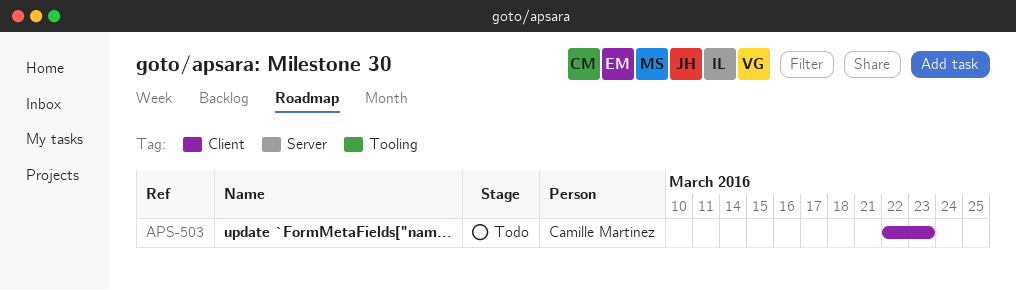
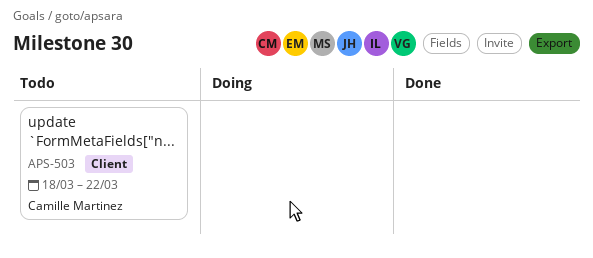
APS-503, start: Mar 22 -> Mar 18
APS-503, due: Mar 23 -> Mar 22

